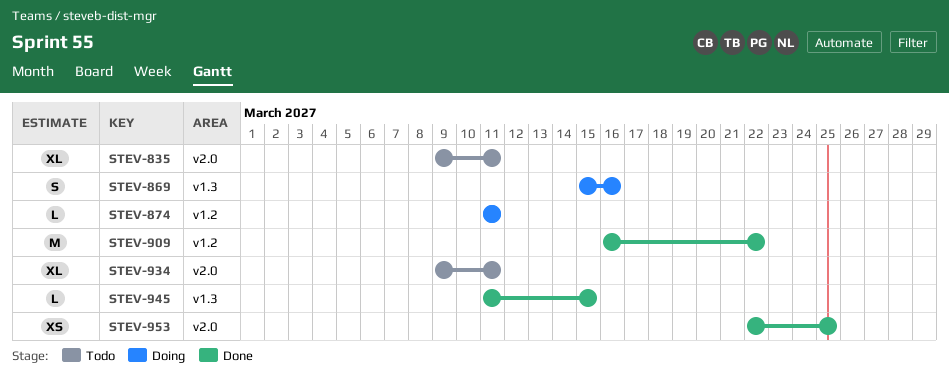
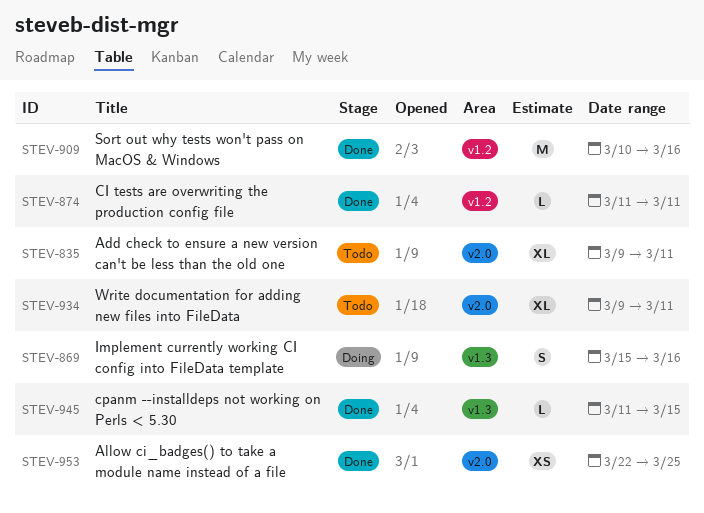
STEV-874, status: Doing -> Done
STEV-909, start: Mar 16 -> Mar 10
STEV-909, due: Mar 22 -> Mar 16

